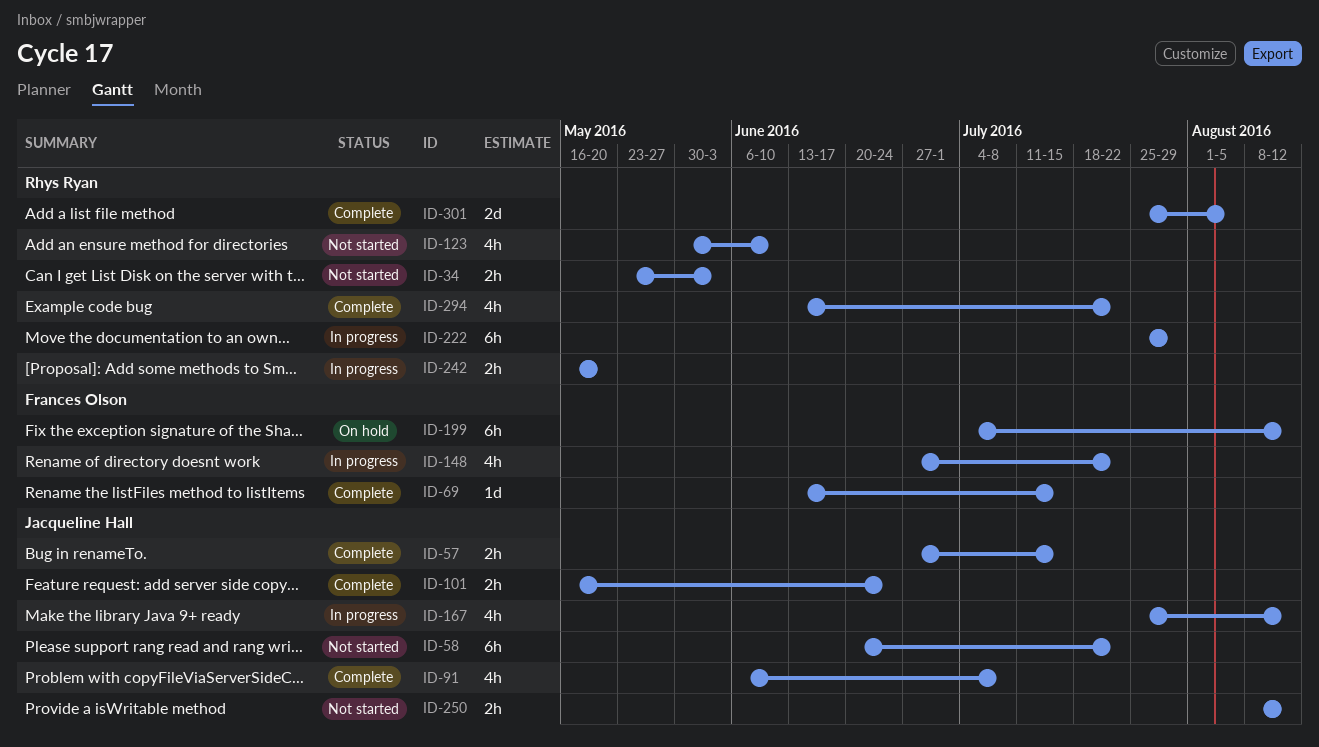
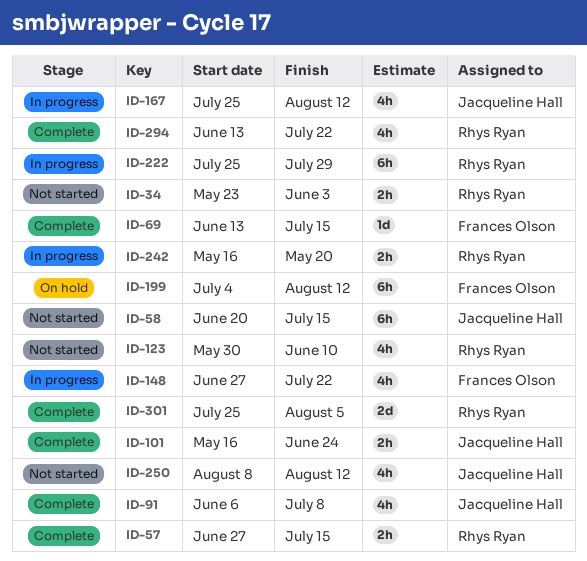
ID-57, owner: Jacqueline Hall -> Rhys Ryan
ID-58, due: Jul 22 -> Jul 15
ID-250, estimate: 2h -> 4h

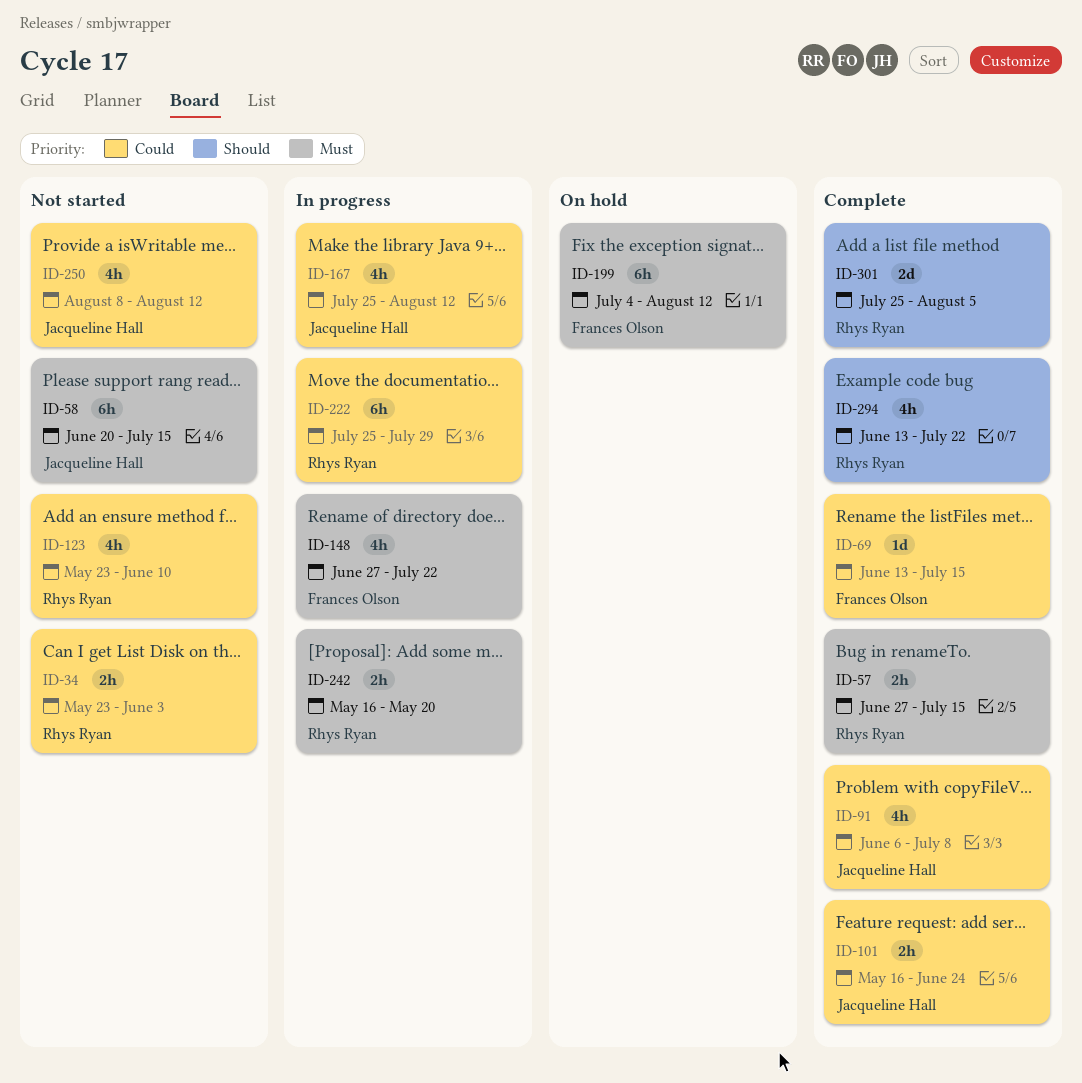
ID-123, start: May 30 -> May 23

